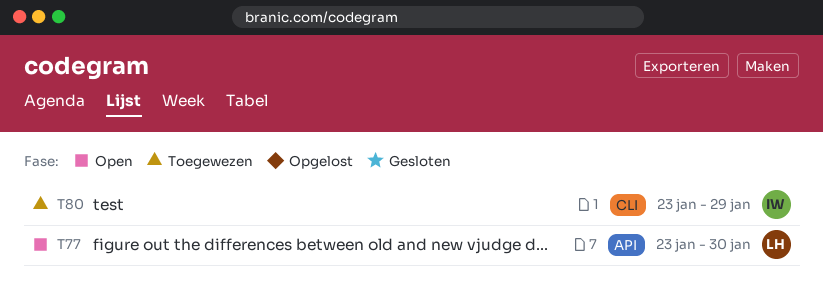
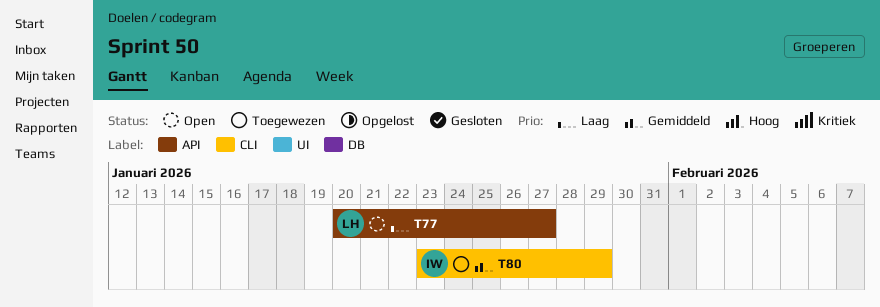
T77, start: Jan 23 -> Jan 20
T77, due: Jan 30 -> Jan 27

